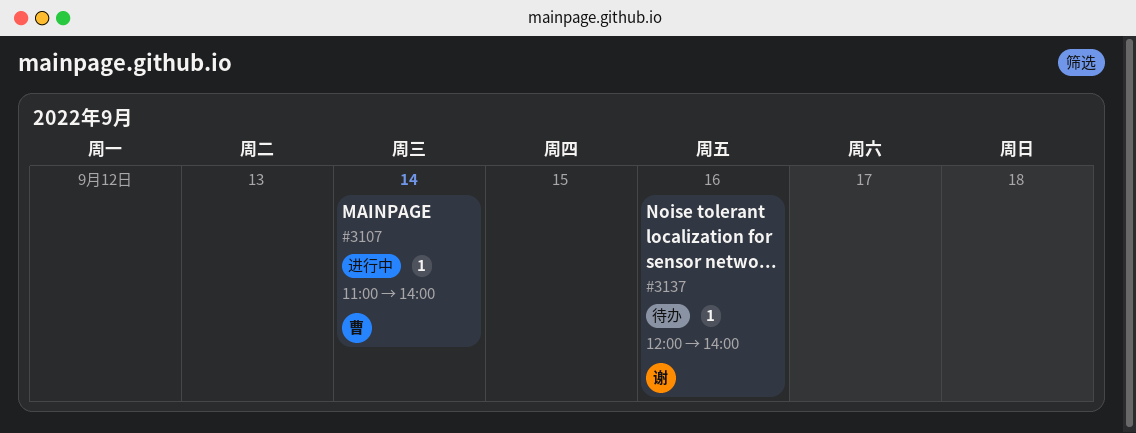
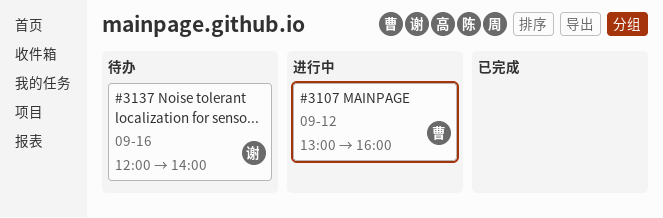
#3107, day: Sep 14 -> Sep 12
#3107, begins: 11:00 -> 13:00
#3107, ends: 14:00 -> 16:00

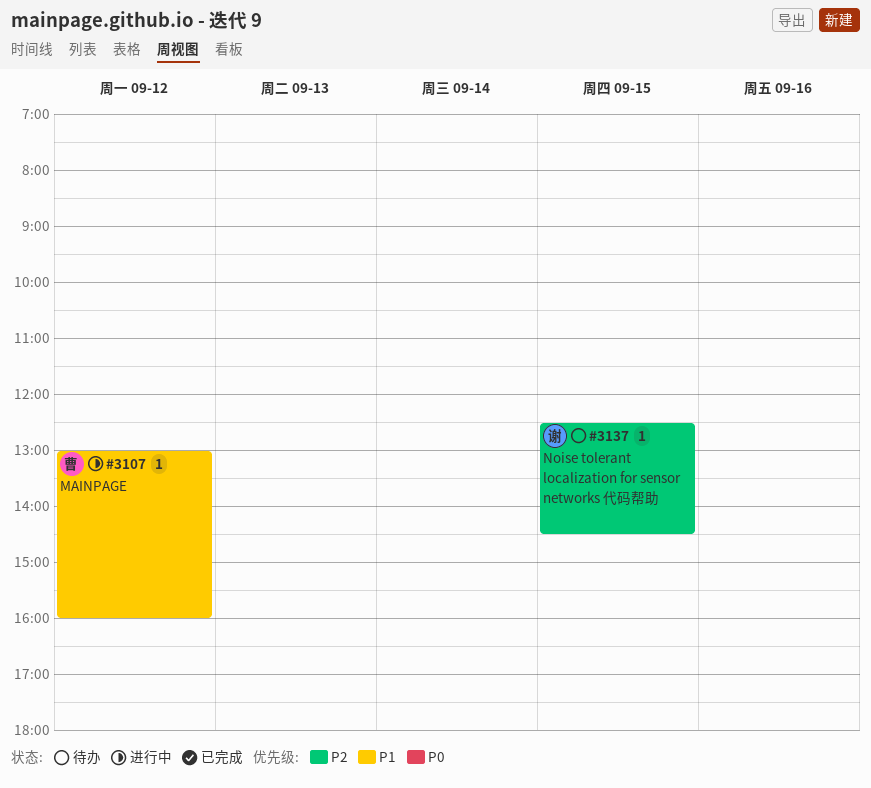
#3137, day: Sep 16 -> Sep 15
#3137, begins: 12:00 -> 12:30
#3137, ends: 14:00 -> 14:30

